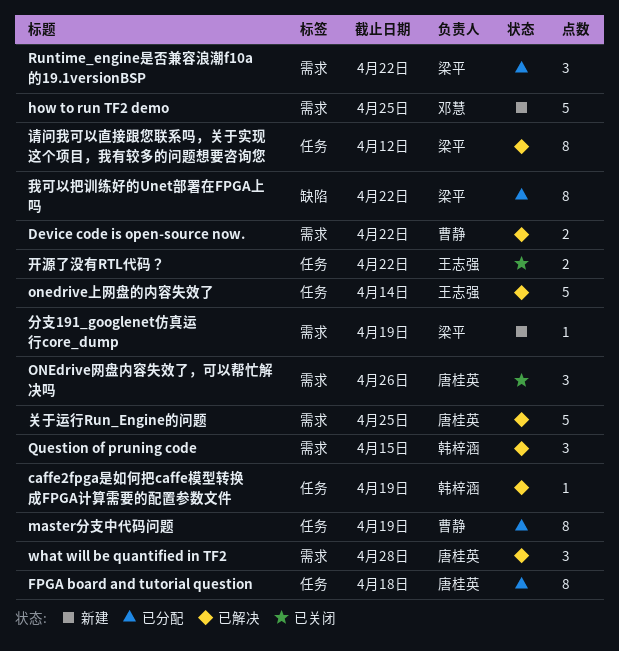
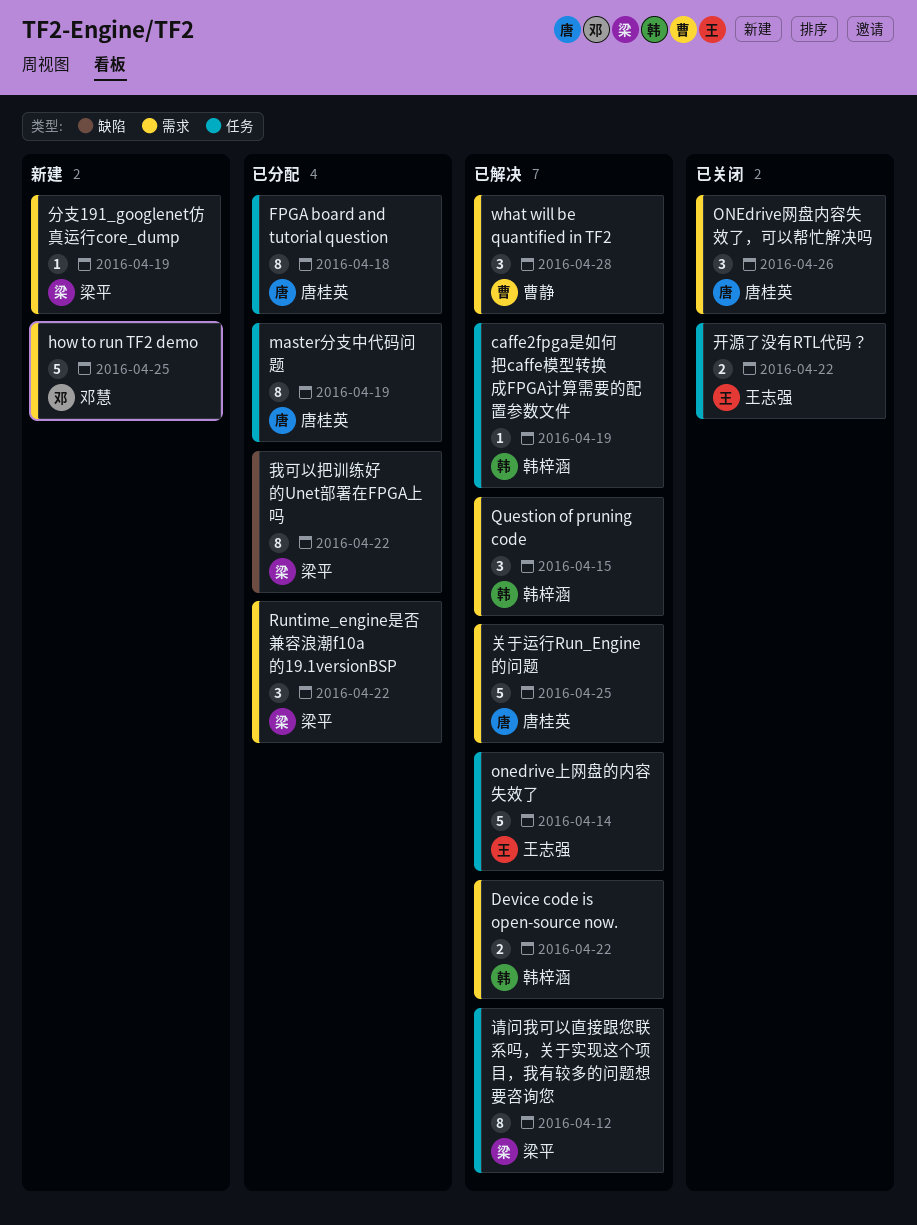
Device code is open-source now., owner: 曹静 -> 韩梓涵
master分支中代码问题, owner: 曹静 -> 唐桂英
what will be quantified in TF2, owner: 唐桂英 -> 曹静

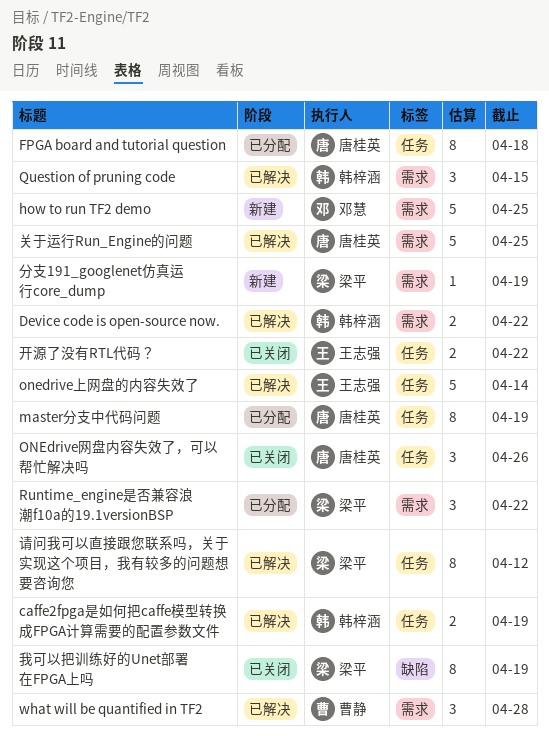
caffe2fpga是如何把caffe模型转换成FPGA计算需要的配置参数文件, estimate: 1 -> 2
ONEdrive网盘内容失效了，可以帮忙解决吗, label: 需求 -> 任务
我可以把训练好的Unet部署在FPGA上吗, status: 已分配 -> 已关闭
我可以把训练好的Unet部署在FPGA上吗, due: Apr 22 -> Apr 19

